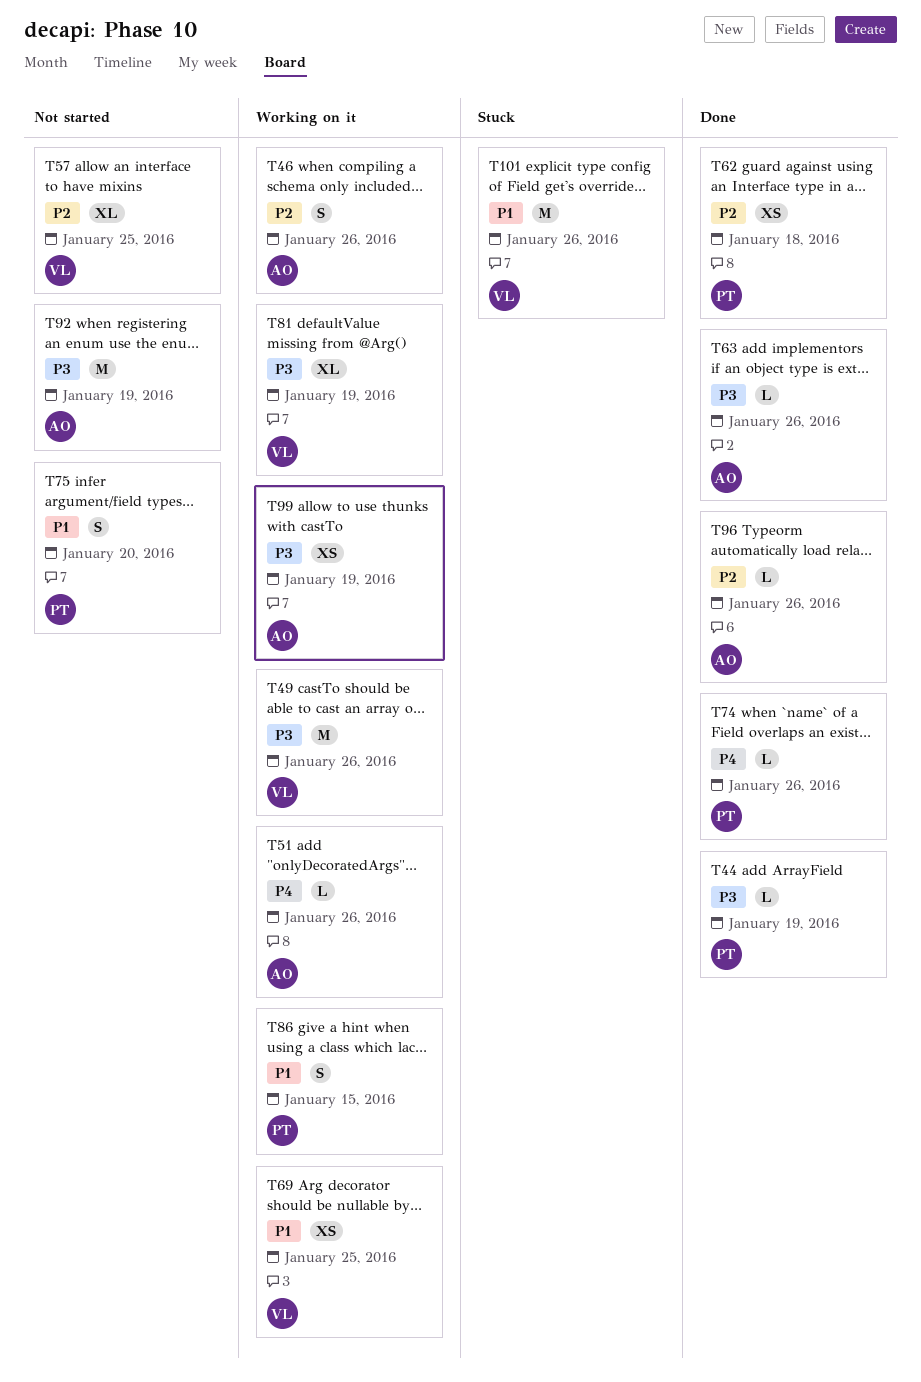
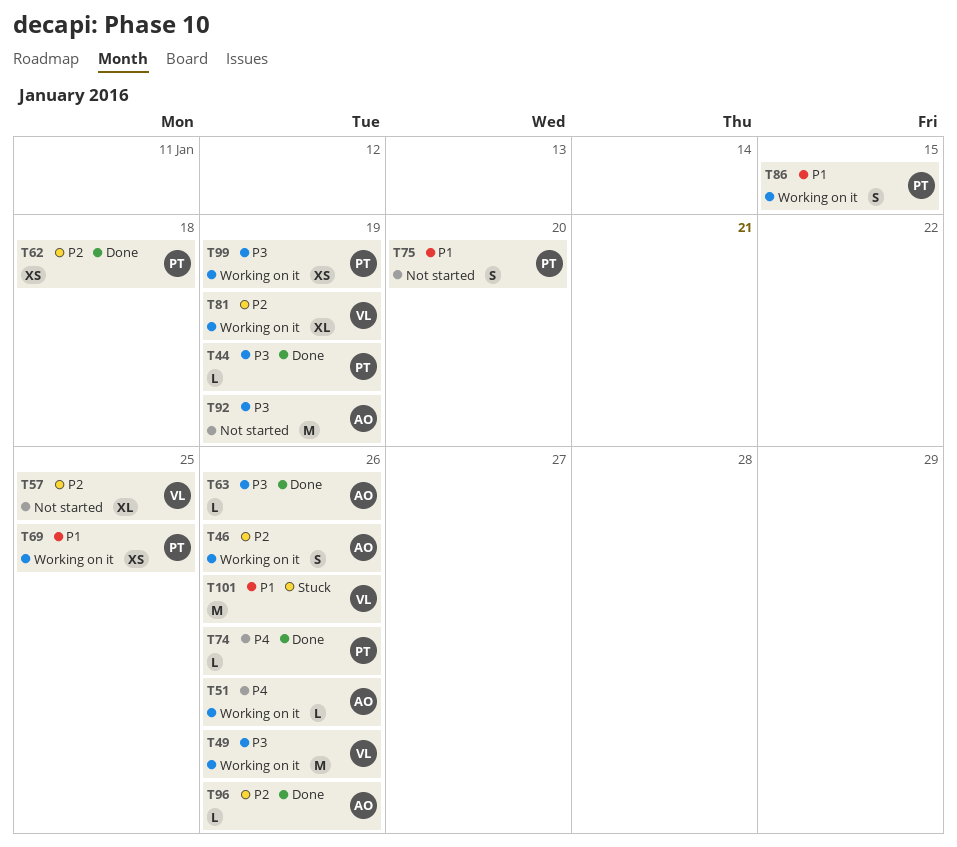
T69, owner: VL -> PT
T81, priority: P3 -> P2
T99, owner: AO -> PT

